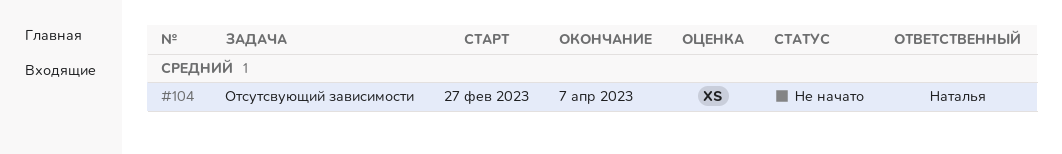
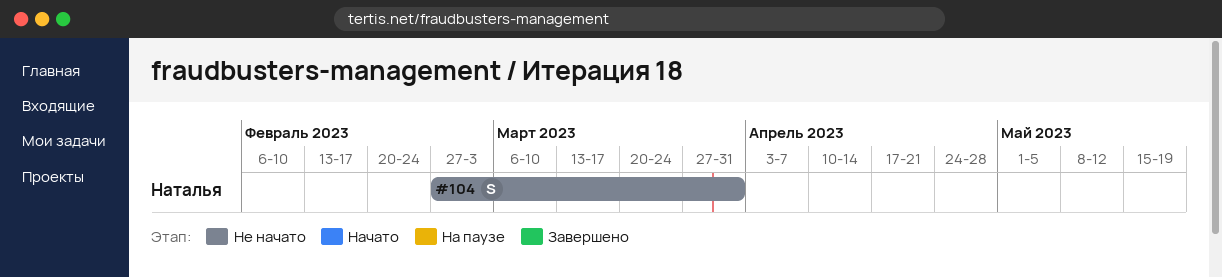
#104, estimate: XS -> S
#104, due: Apr 7 -> Mar 31

